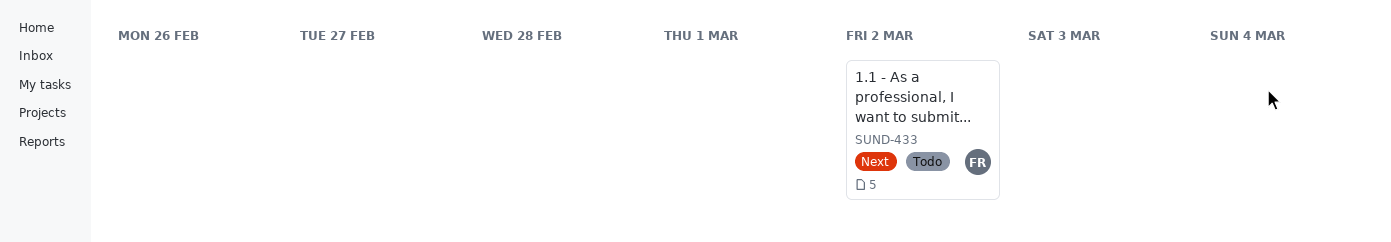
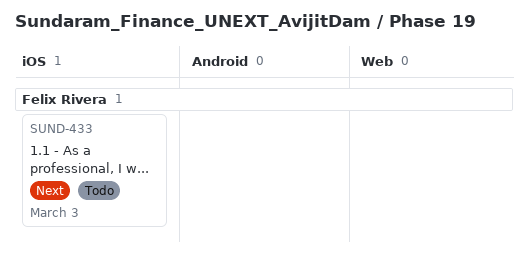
SUND-433, due: Mar 2 -> Mar 3

